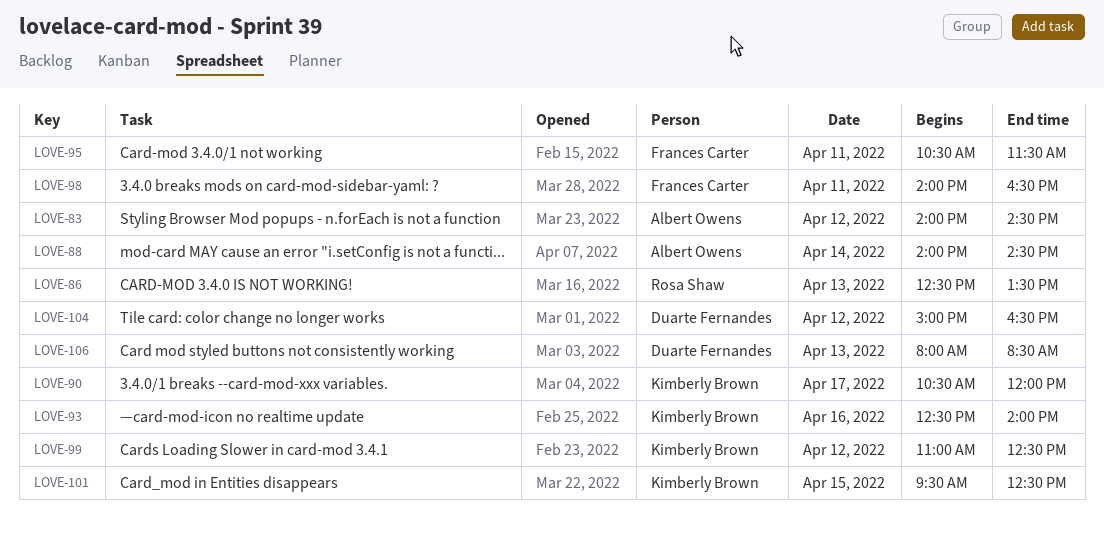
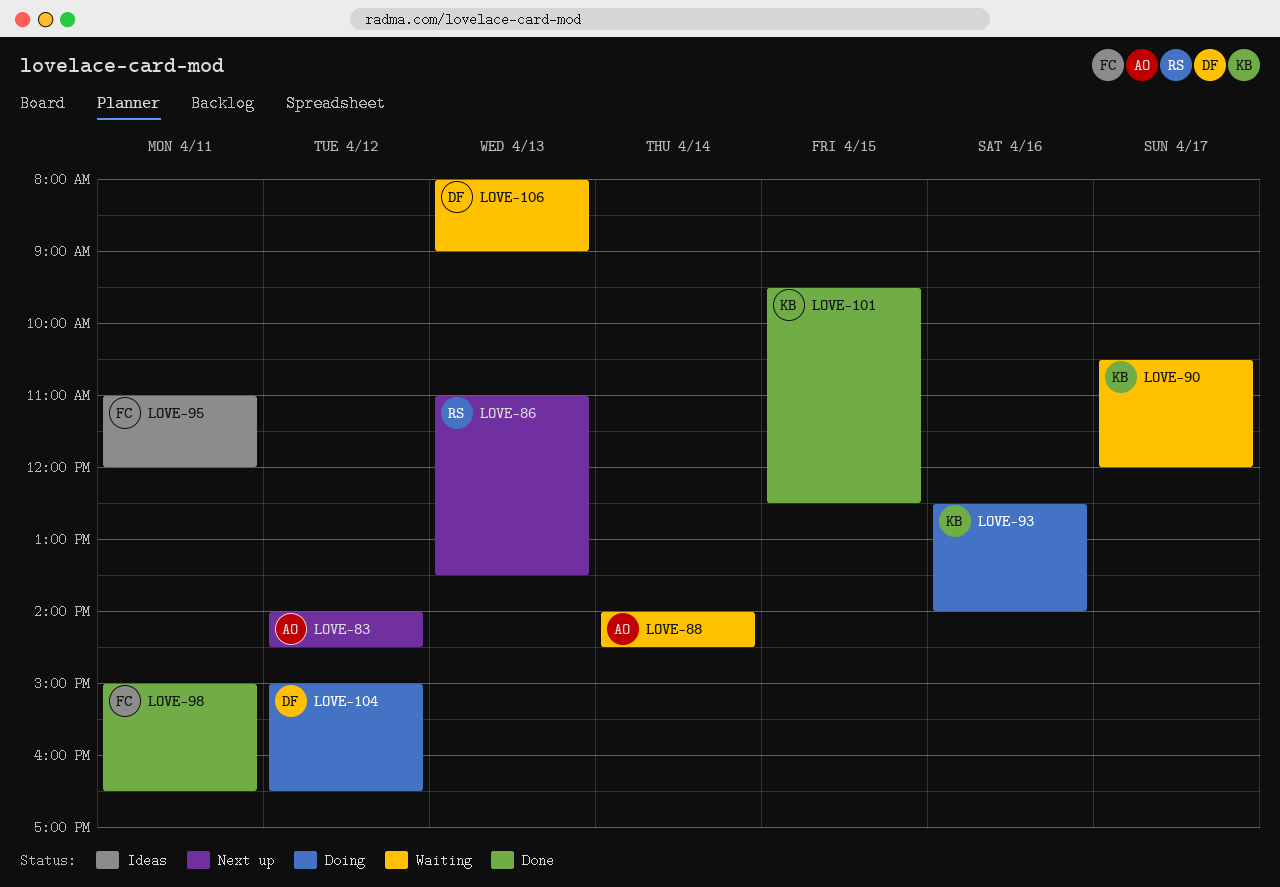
LOVE-86, begins: 12:30 -> 11:00
LOVE-95, begins: 10:30 -> 11:00
LOVE-95, ends: 11:30 -> 12:00
LOVE-98, begins: 14:00 -> 15:00
LOVE-99: present -> none
LOVE-106, ends: 08:30 -> 09:00

